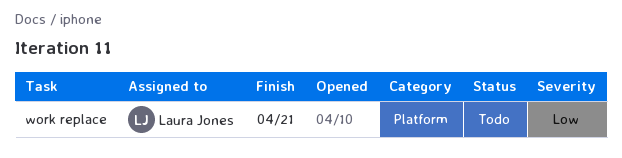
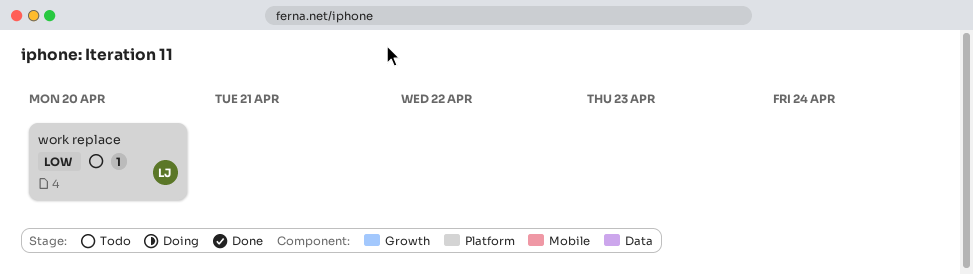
work replace, due: Apr 21 -> Apr 20

